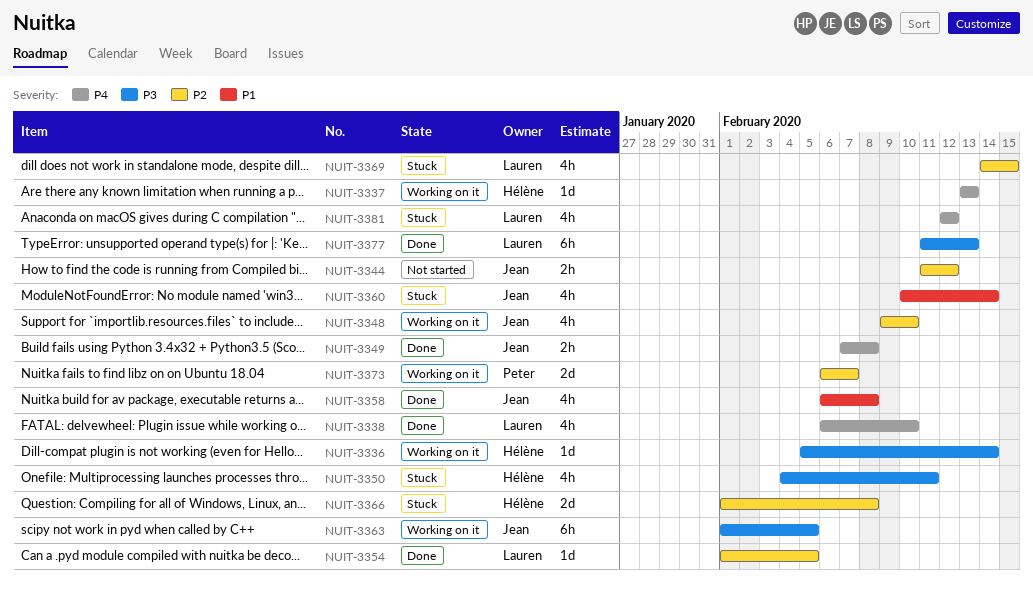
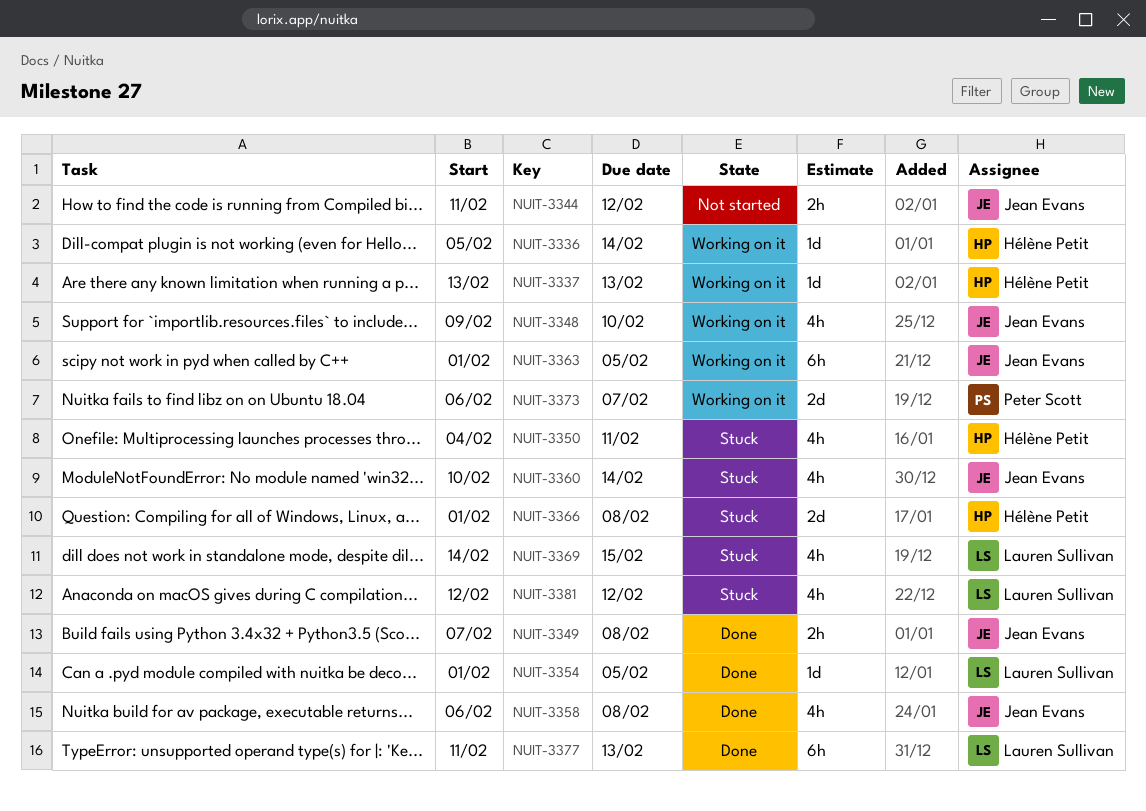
NUIT-3338: present -> none

